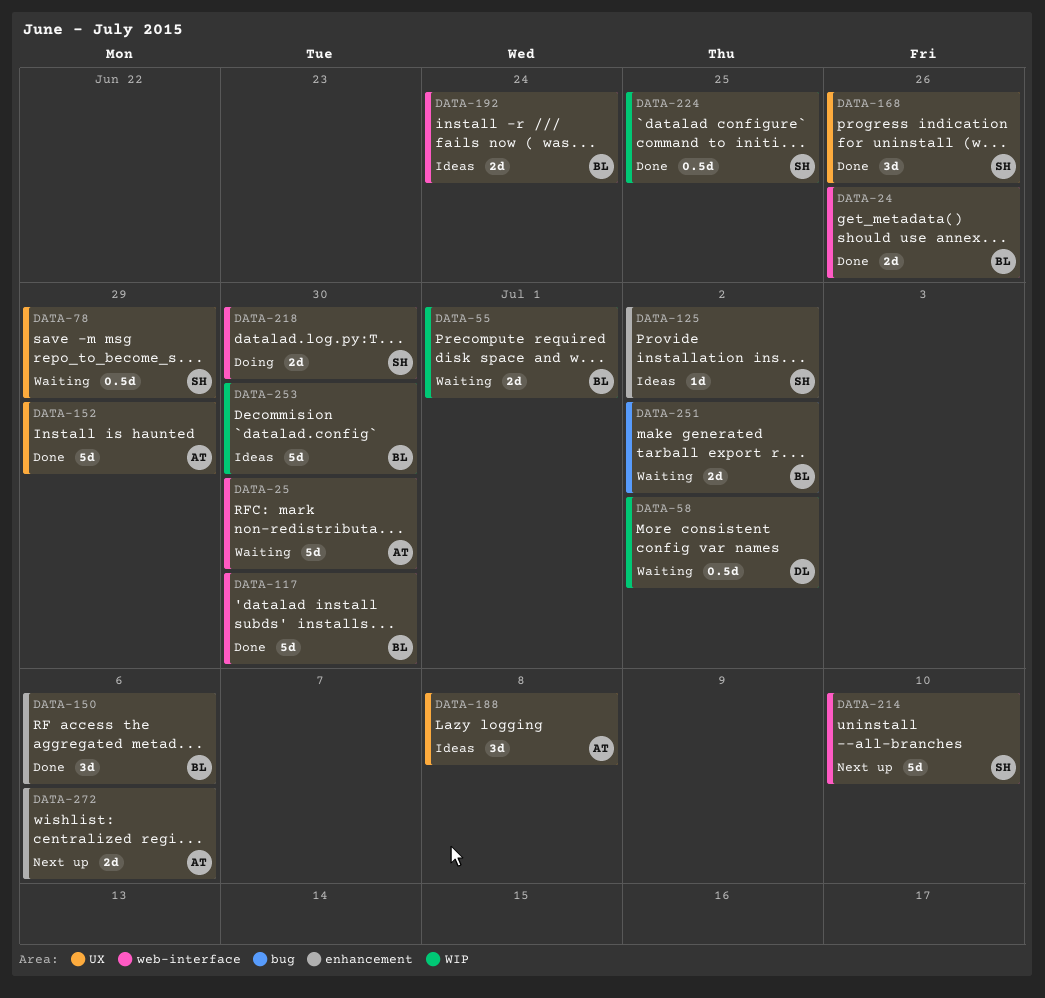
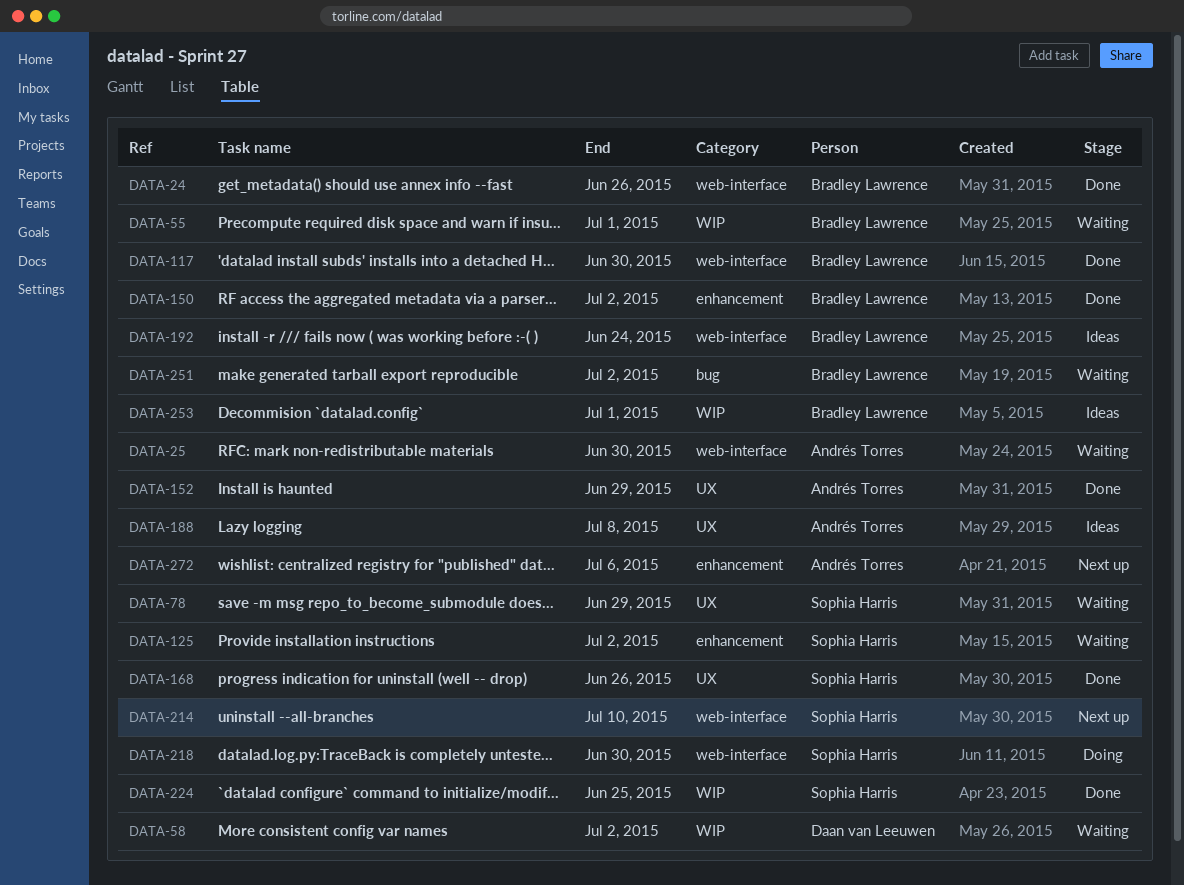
DATA-125, status: Ideas -> Waiting
DATA-150, due: Jul 6 -> Jul 2
DATA-253, due: Jun 30 -> Jul 1

